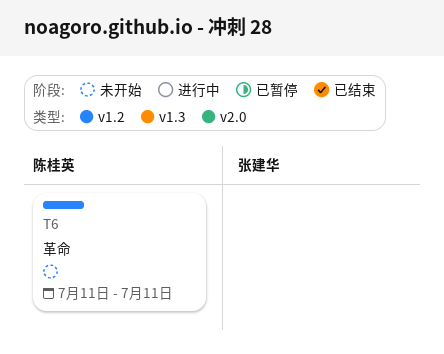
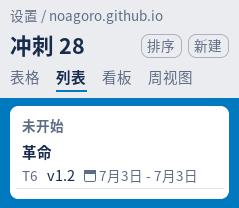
T6, start: Jul 11 -> Jul 3
T6, due: Jul 11 -> Jul 3

